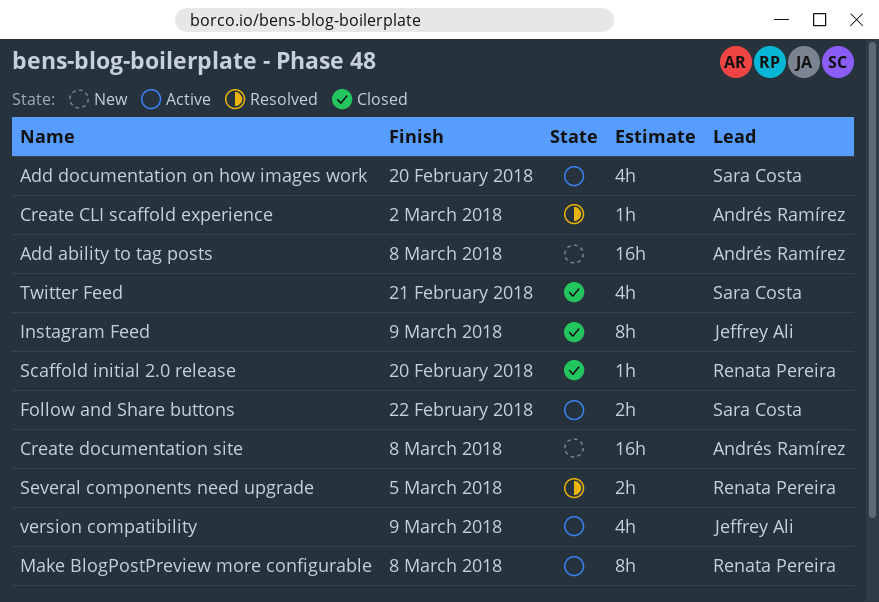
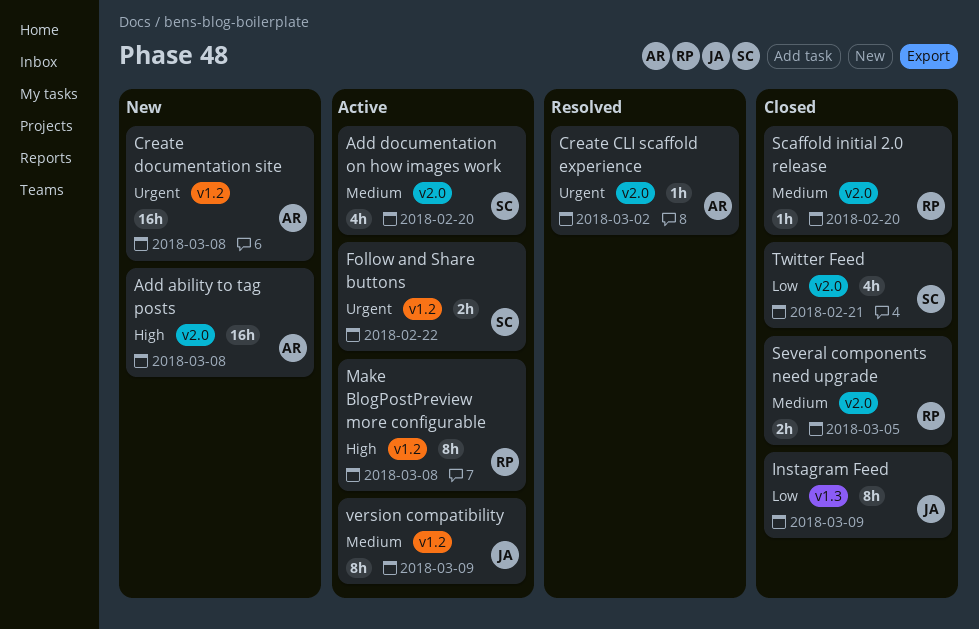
Several components need upgrade, status: Resolved -> Closed
version compatibility, estimate: 4h -> 8h

